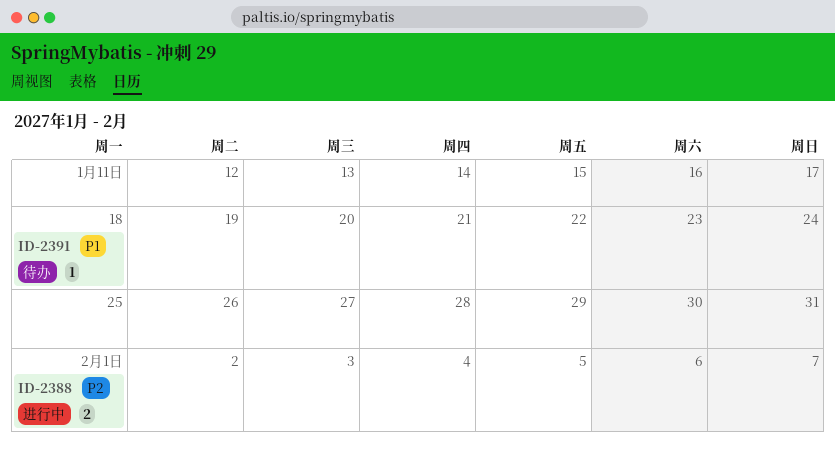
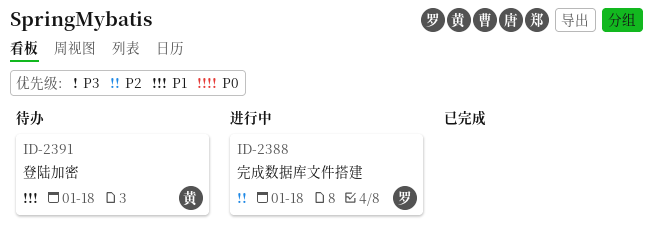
ID-2388, due: Feb 1 -> Jan 18

